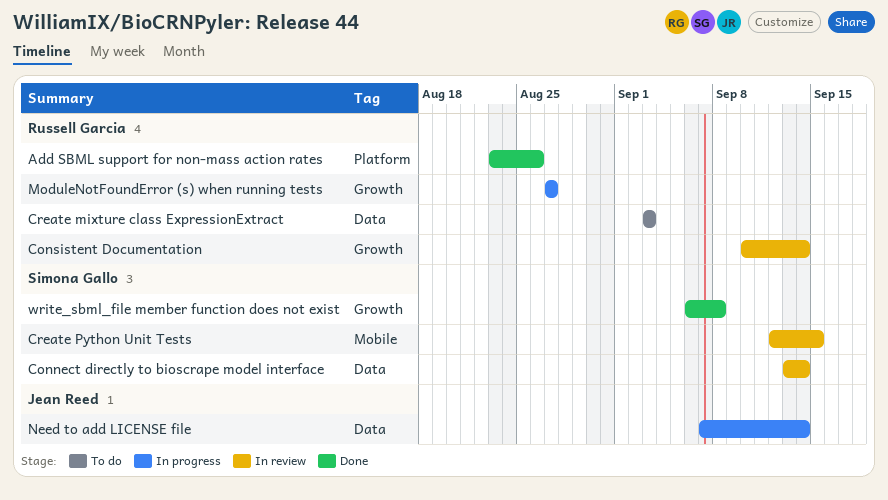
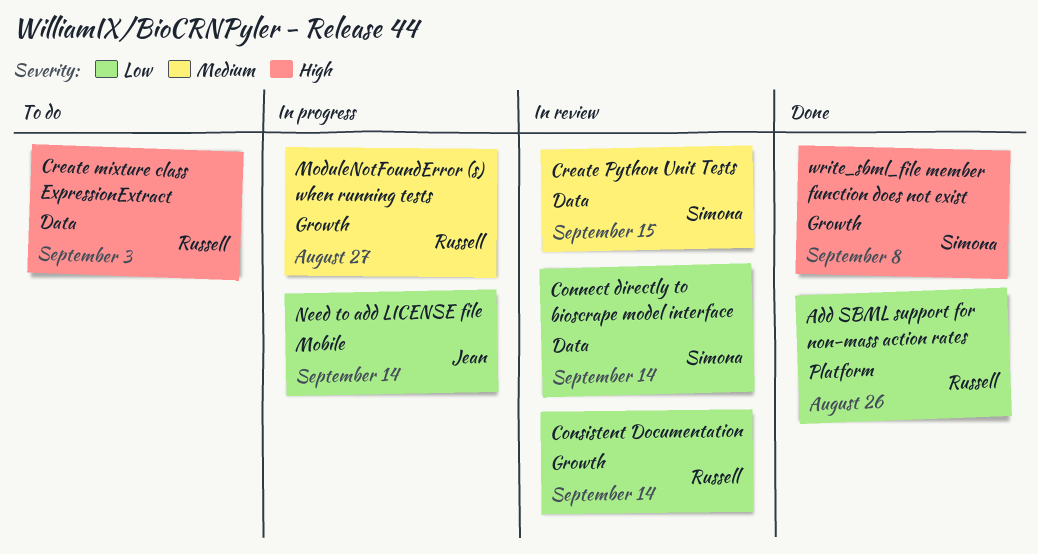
Create Python Unit Tests, label: Mobile -> Data
Need to add LICENSE file, label: Data -> Mobile

